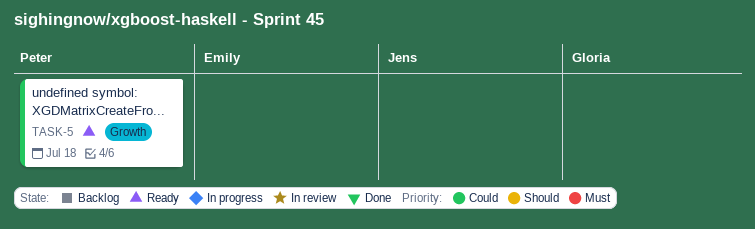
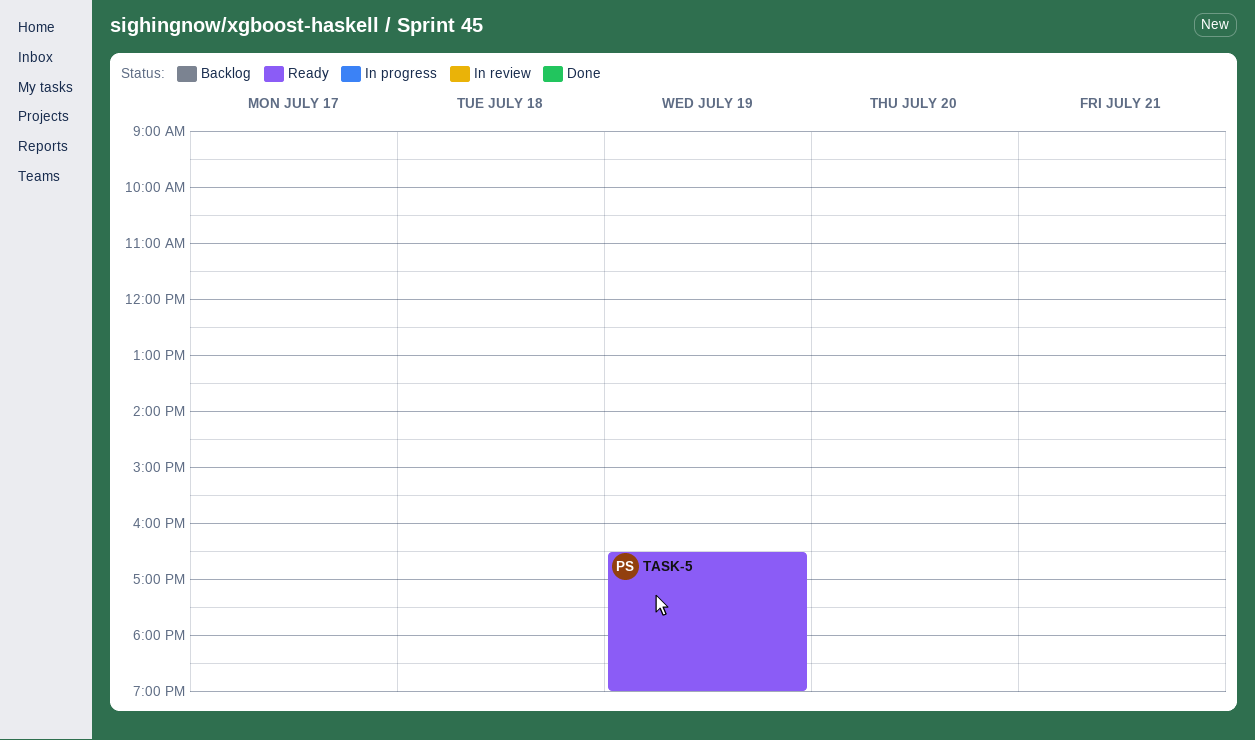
TASK-5, day: Jul 18 -> Jul 19

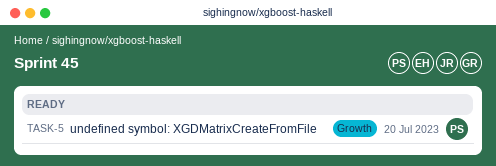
TASK-5, day: Jul 19 -> Jul 20

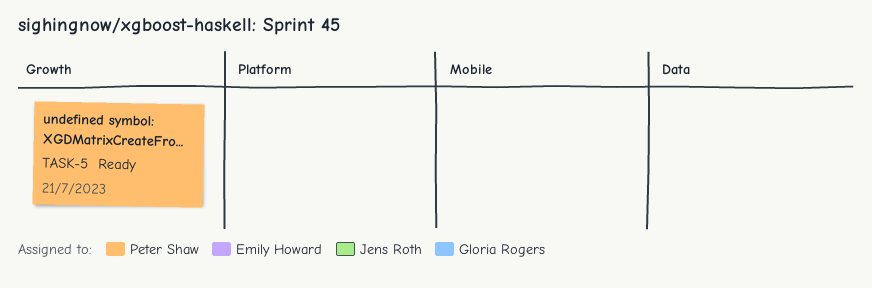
TASK-5, day: Jul 20 -> Jul 21

